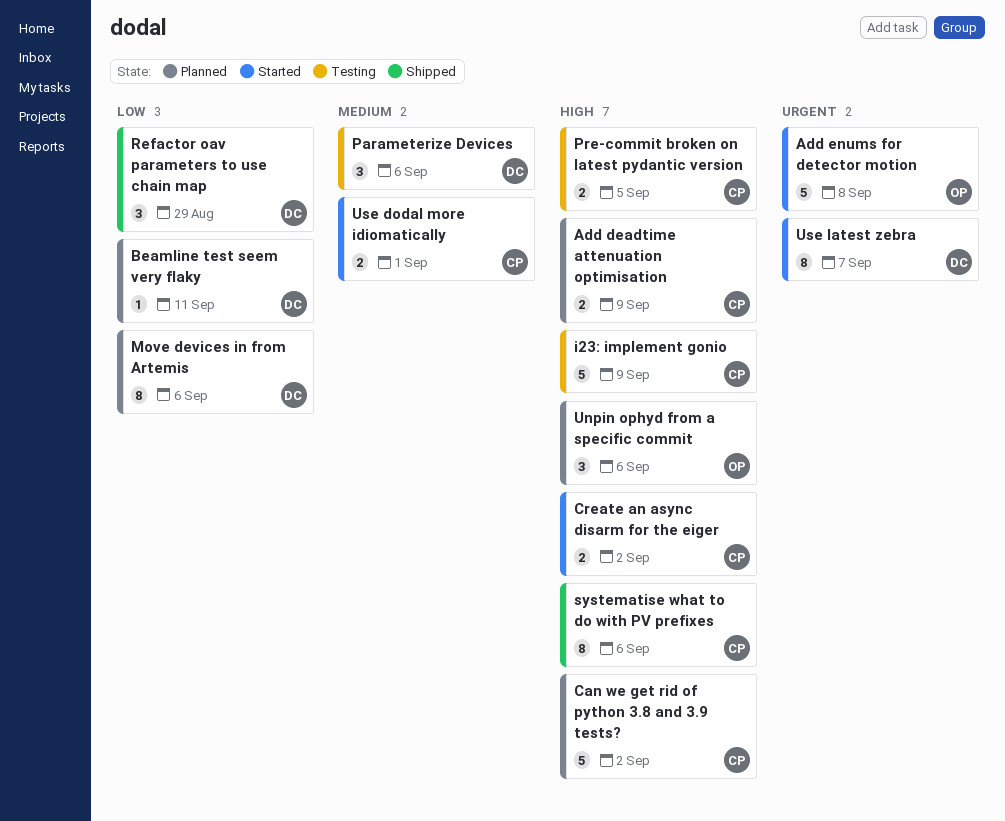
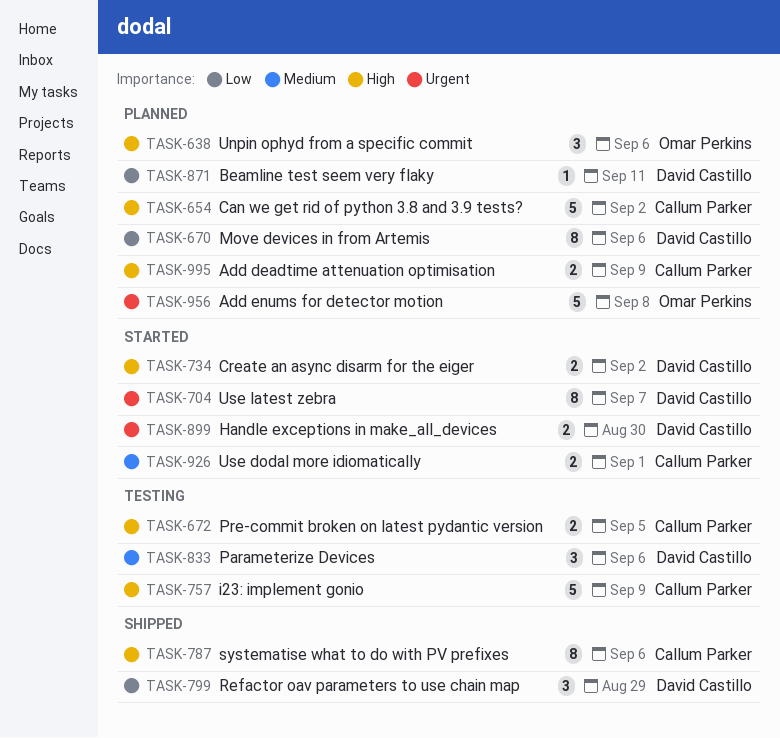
Add enums for detector motion, status: Started -> Planned
Create an async disarm for the eiger, owner: Callum Parker -> David Castillo
Handle exceptions in make_all_devices: none -> present

